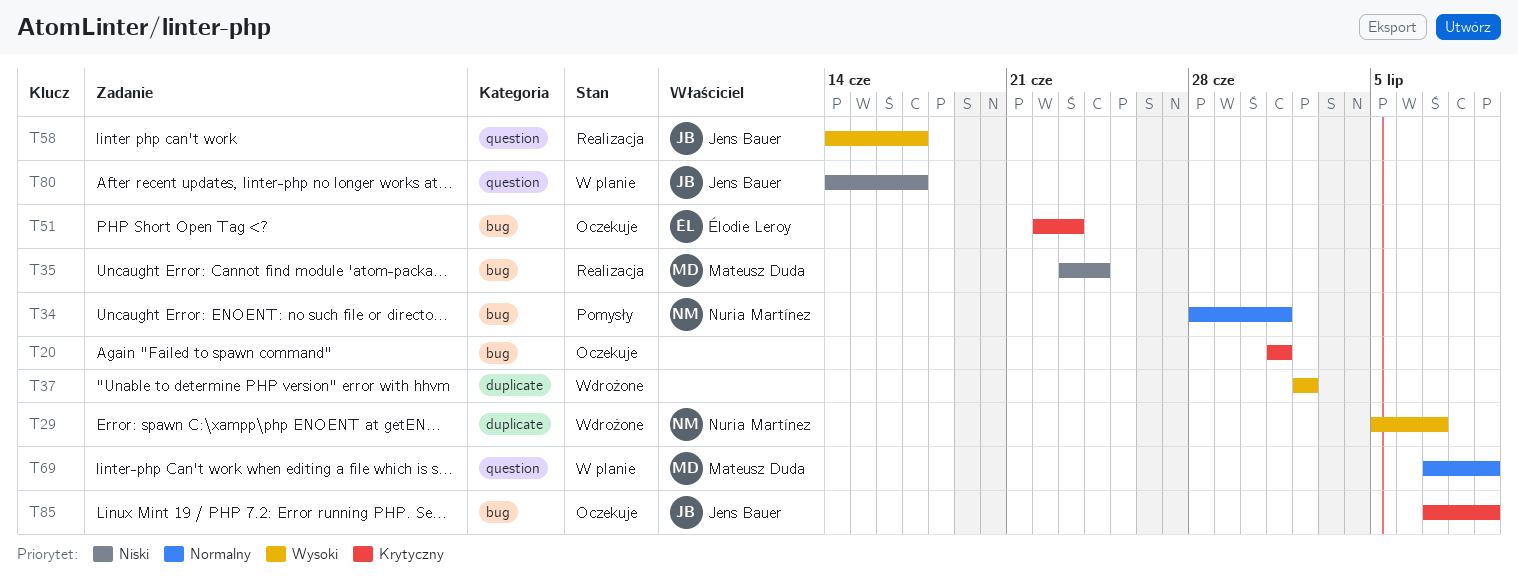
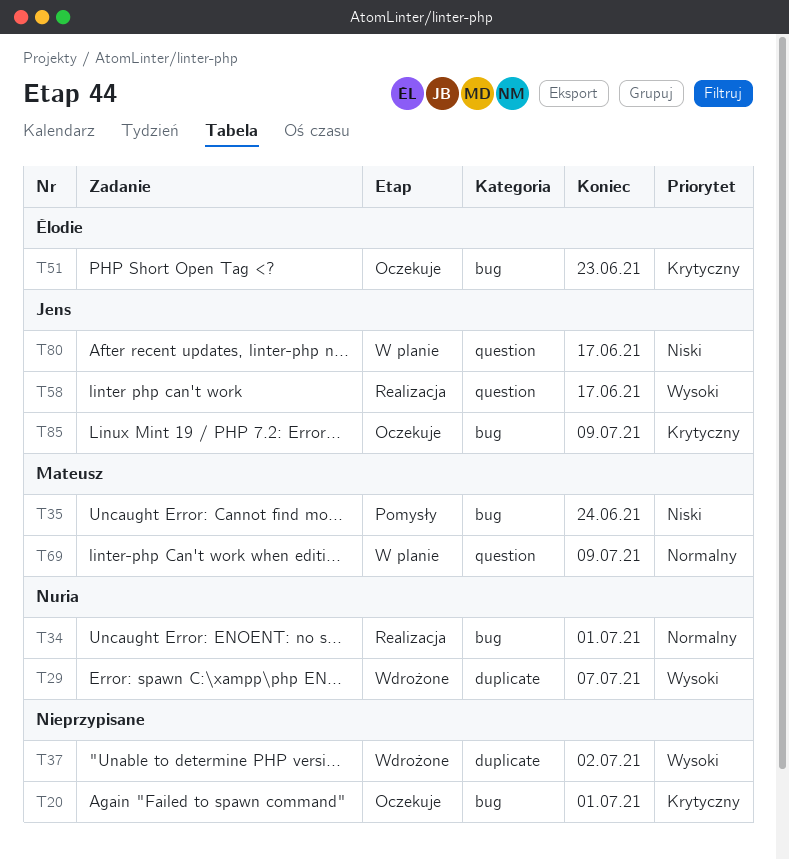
T34, status: Pomysły -> Realizacja
T35, status: Realizacja -> Pomysły

